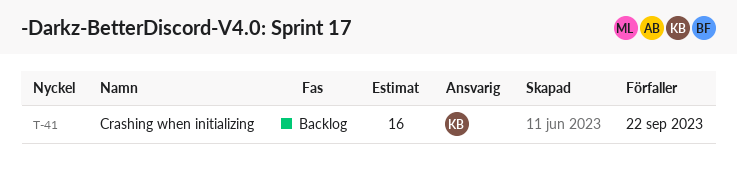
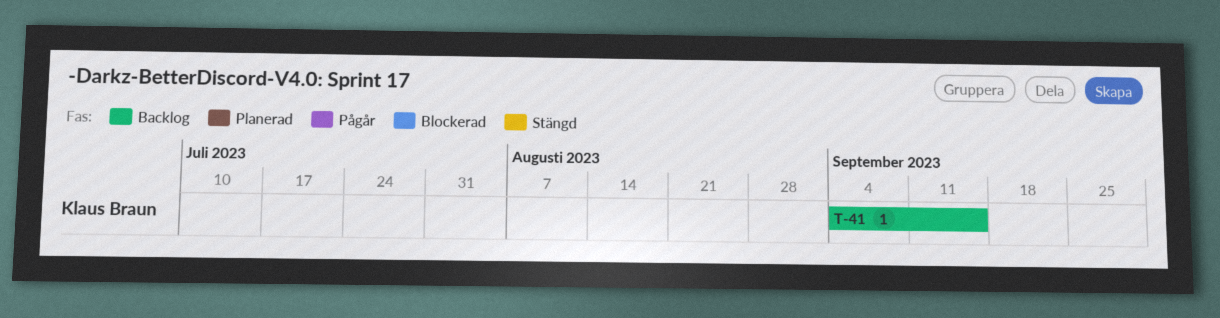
T-41, estimate: 16 -> 1
T-41, due: Sep 22 -> Sep 15

